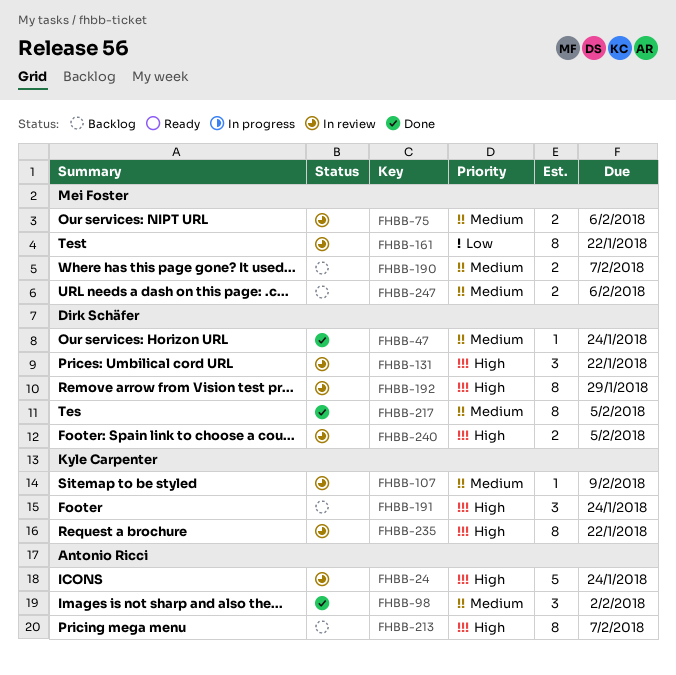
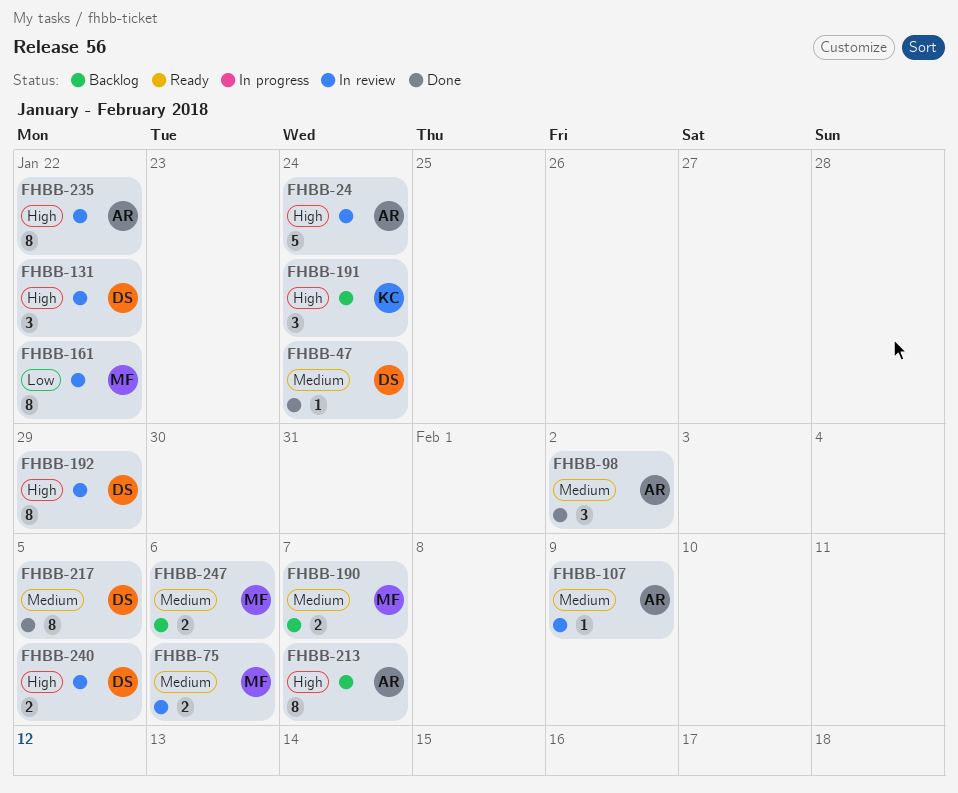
FHBB-107, owner: Kyle Carpenter -> Antonio Ricci
FHBB-235, owner: Kyle Carpenter -> Antonio Ricci

